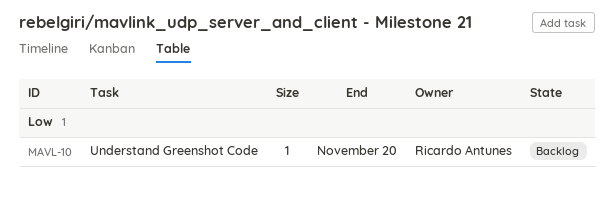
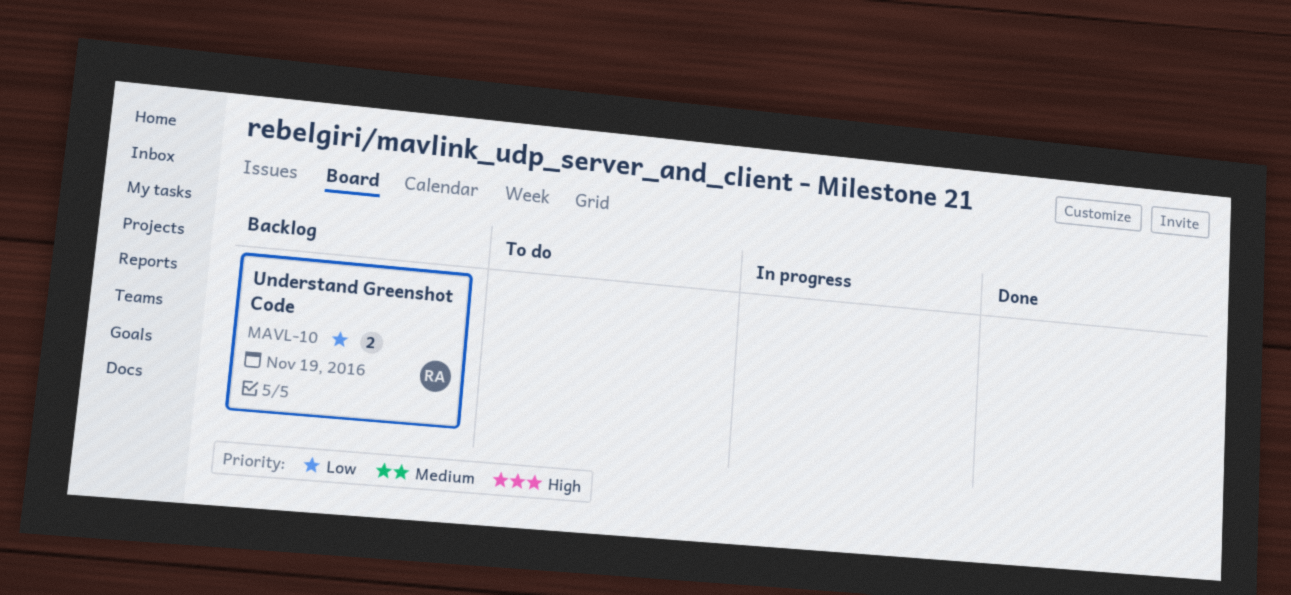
MAVL-10, estimate: 1 -> 2
MAVL-10, due: Nov 20 -> Nov 19

